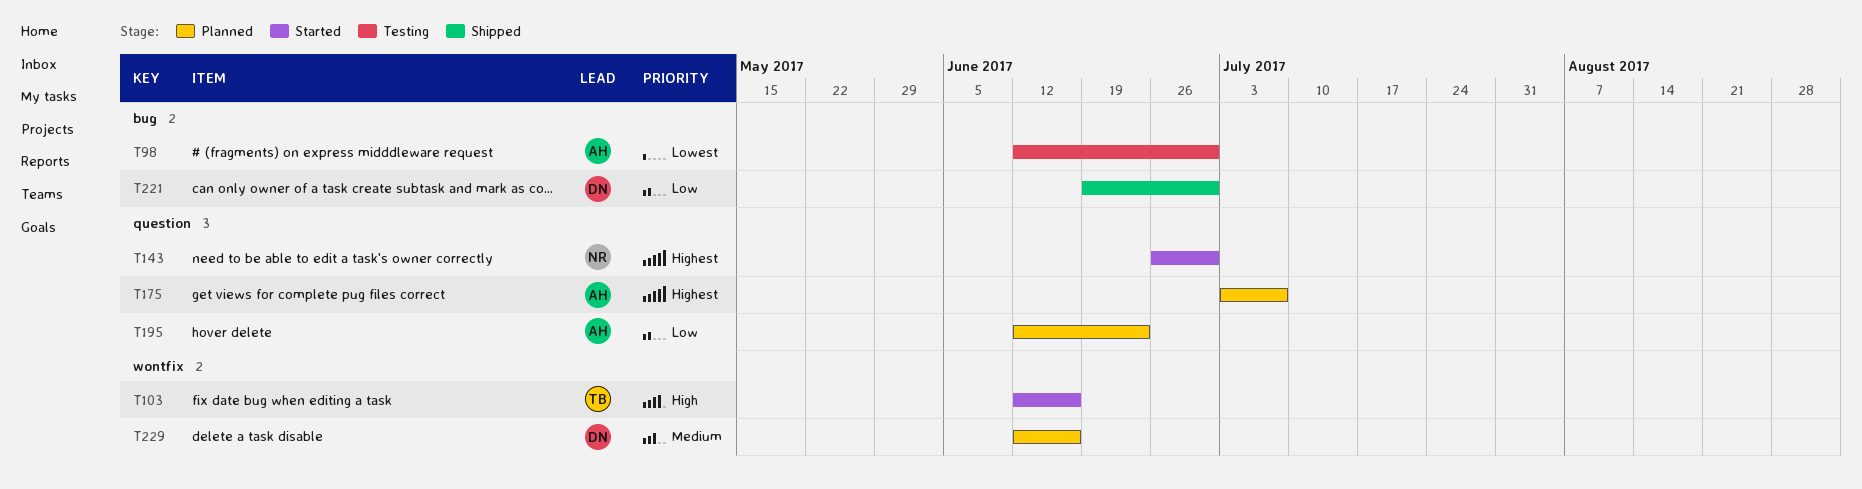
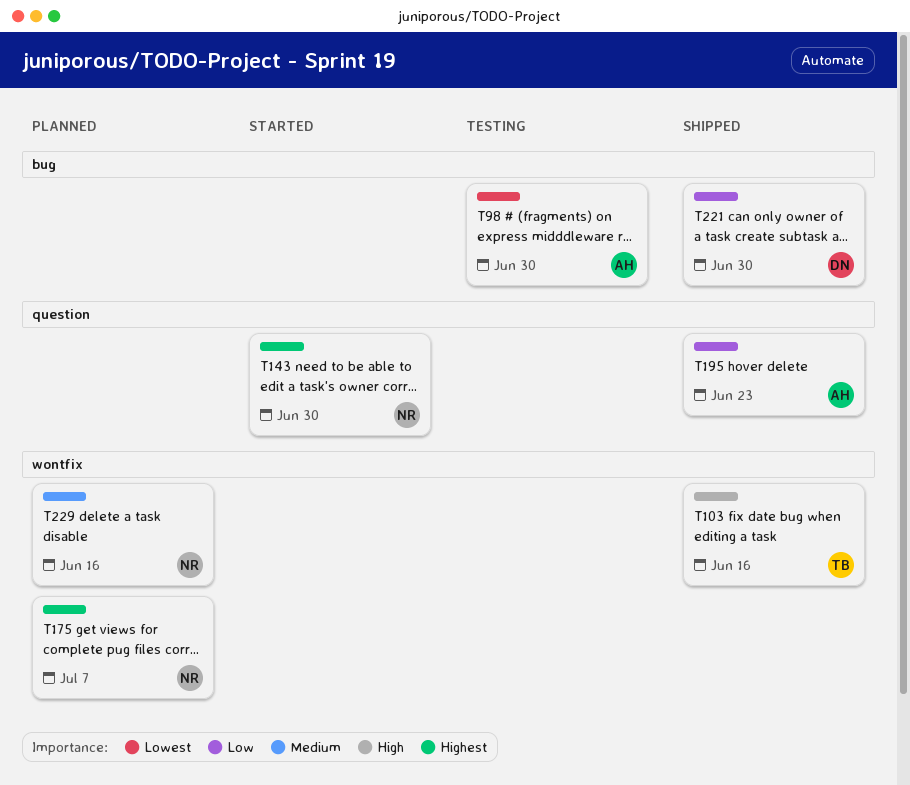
T103, status: Started -> Shipped
T175, owner: AH -> NR
T175, label: question -> wontfix
T195, status: Planned -> Shipped
T229, owner: DN -> NR

